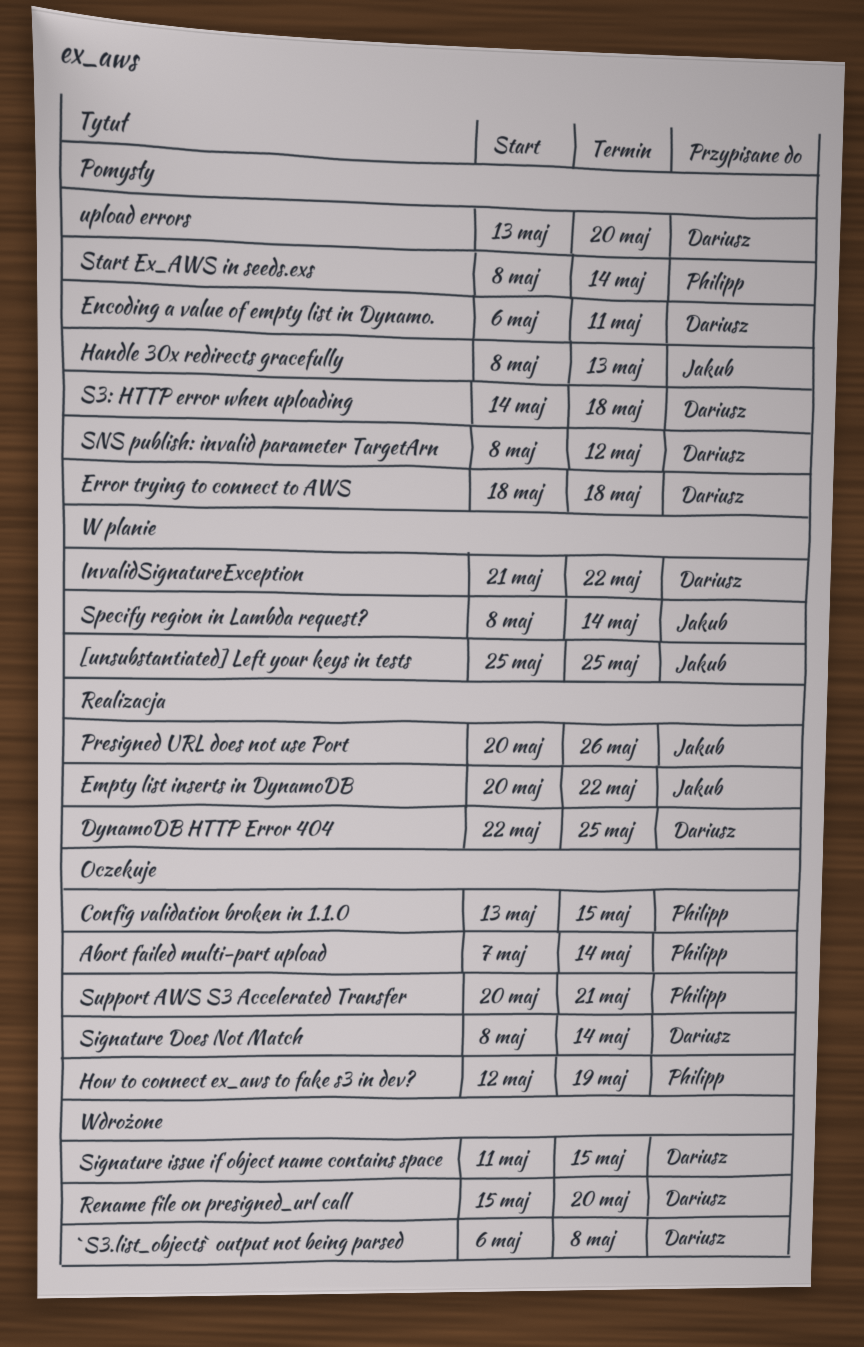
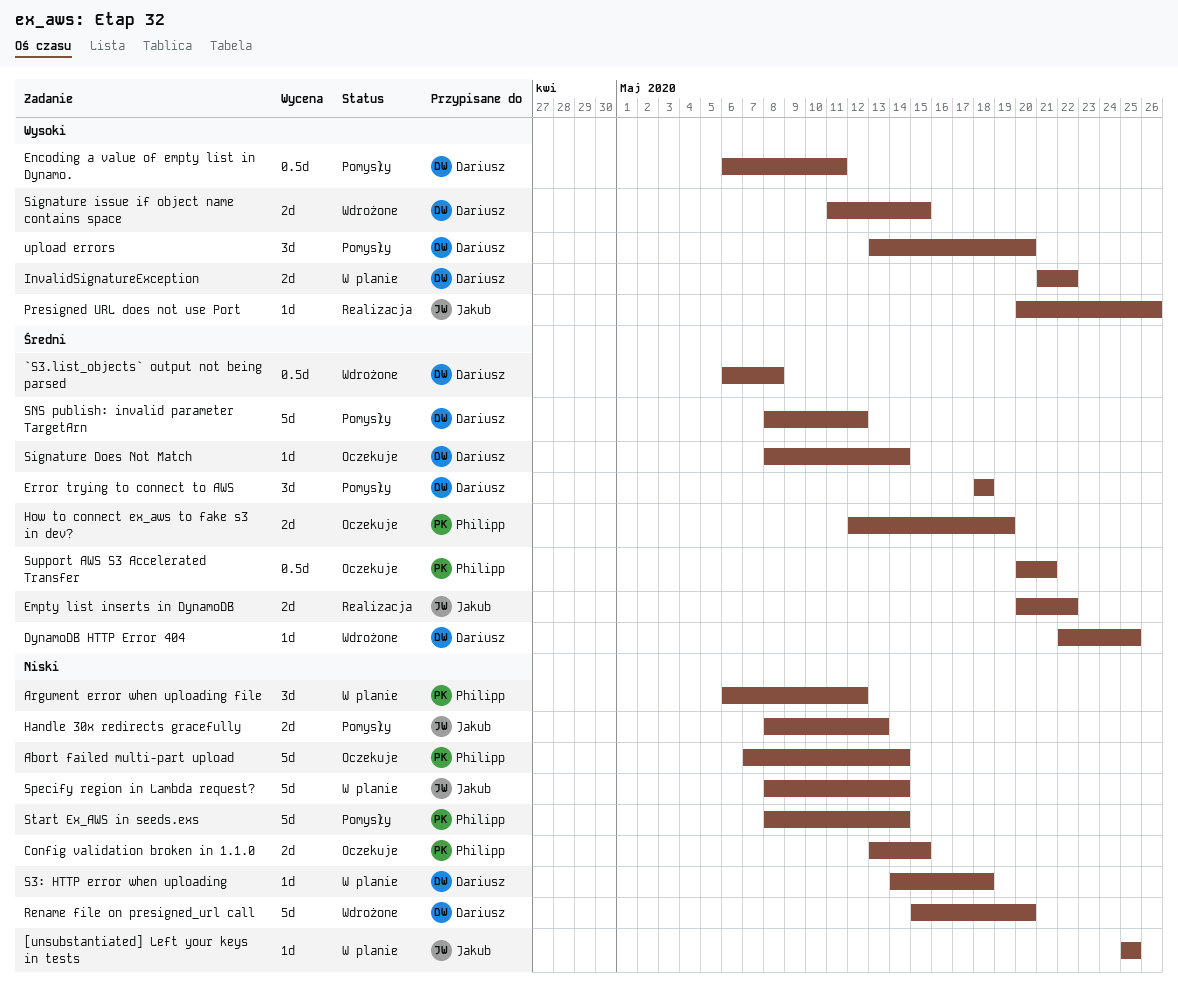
Argument error when uploading file: none -> present
DynamoDB HTTP Error 404, status: Realizacja -> Wdrożone
S3: HTTP error when uploading, status: Pomysły -> W planie

